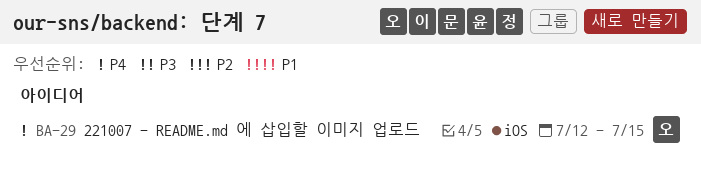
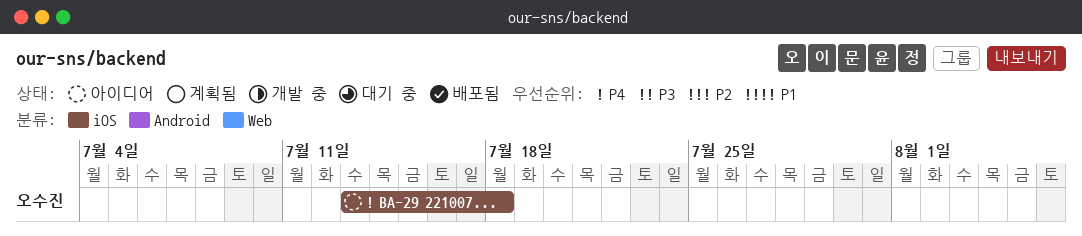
BA-29, start: Jul 12 -> Jul 13
BA-29, due: Jul 15 -> Jul 18

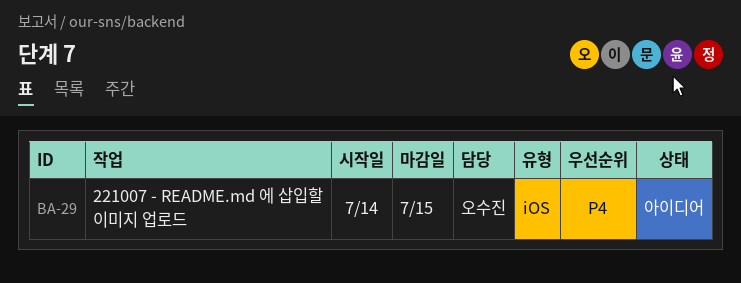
BA-29, start: Jul 13 -> Jul 14
BA-29, due: Jul 18 -> Jul 15

